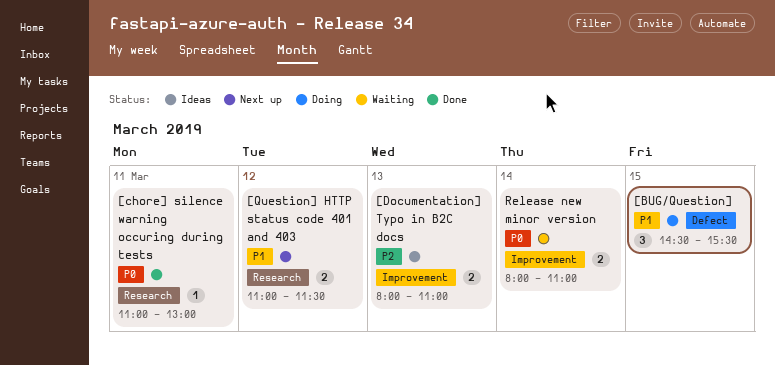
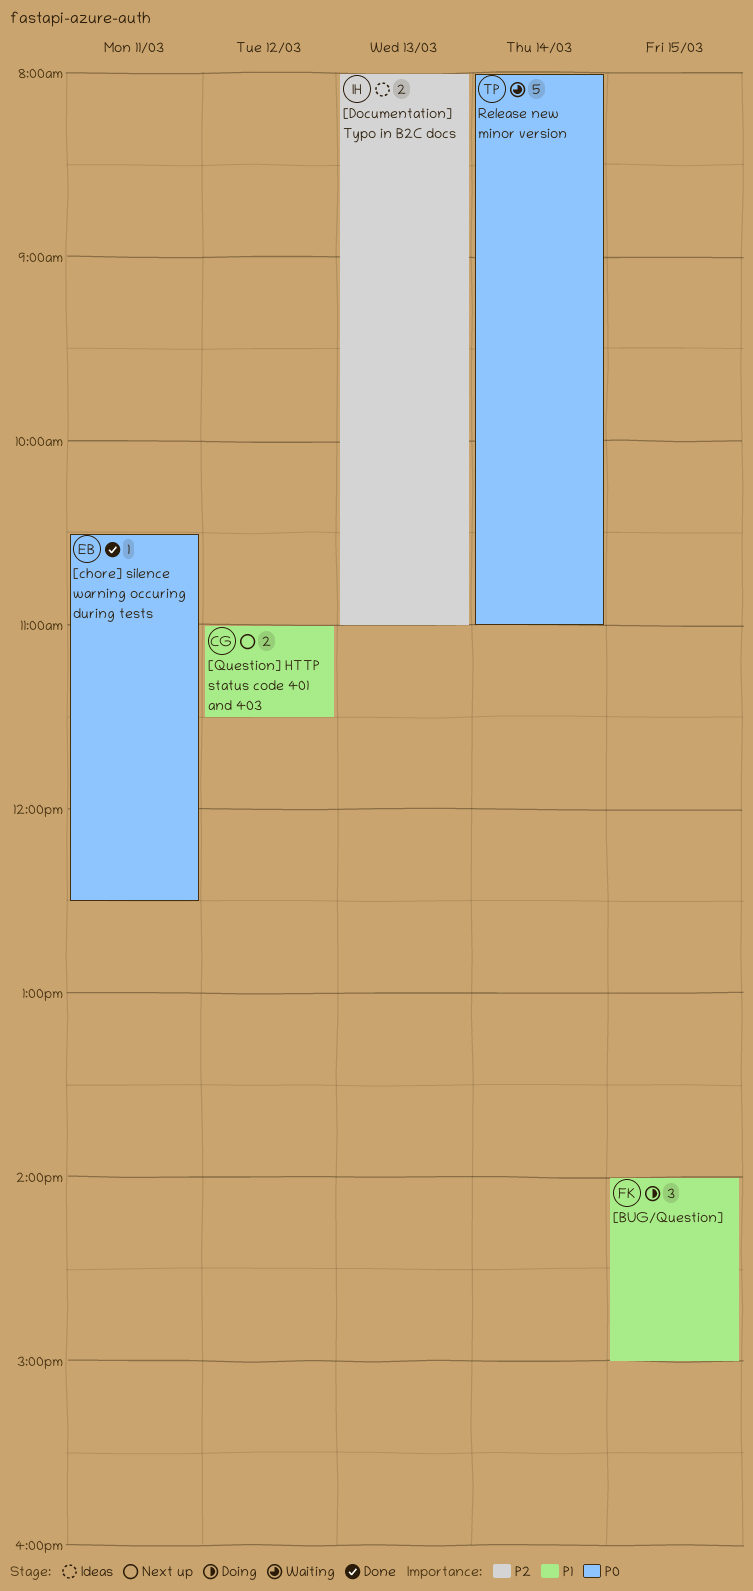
[BUG/Question], begins: 14:30 -> 14:00
[BUG/Question], ends: 15:30 -> 15:00
[chore] silence warning occuring during tests, begins: 11:00 -> 10:30
[chore] silence warning occuring during tests, ends: 13:00 -> 12:30
Release new minor version, estimate: 2 -> 5

